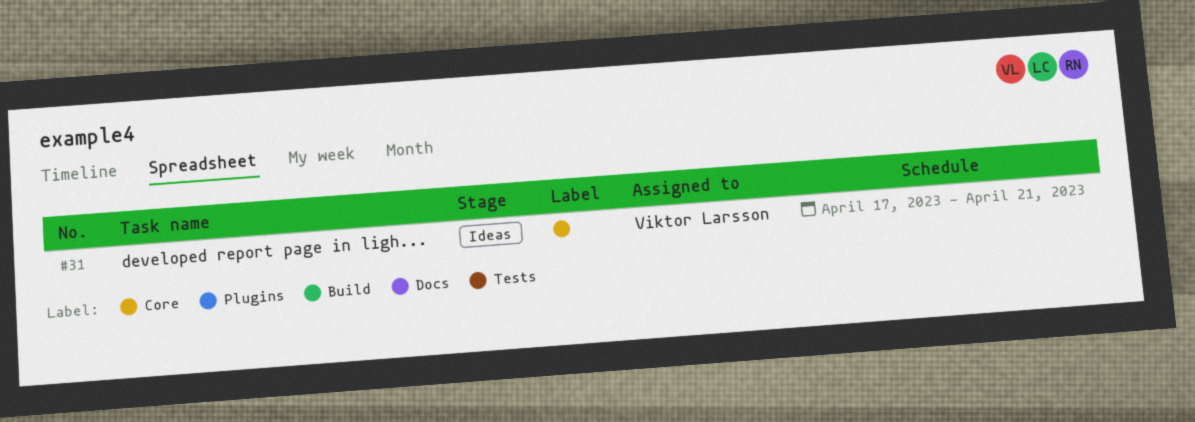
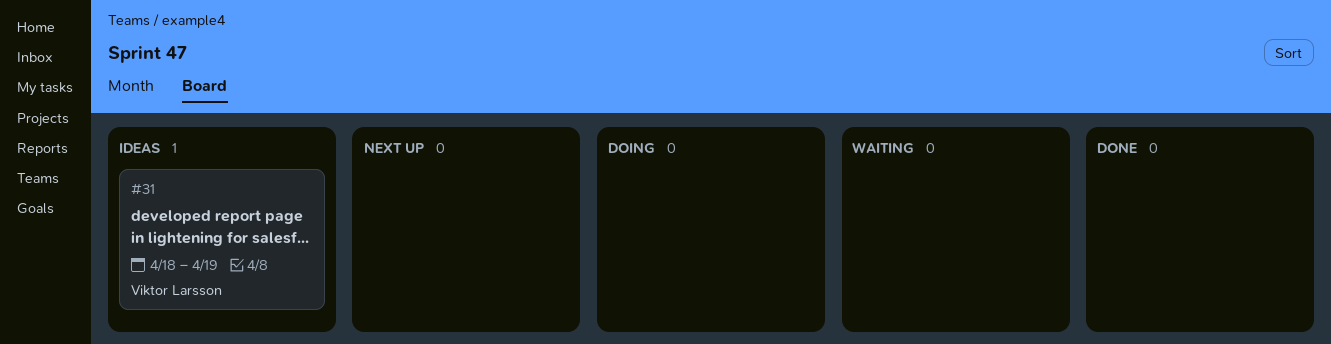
#31, start: Apr 17 -> Apr 18
#31, due: Apr 21 -> Apr 19

